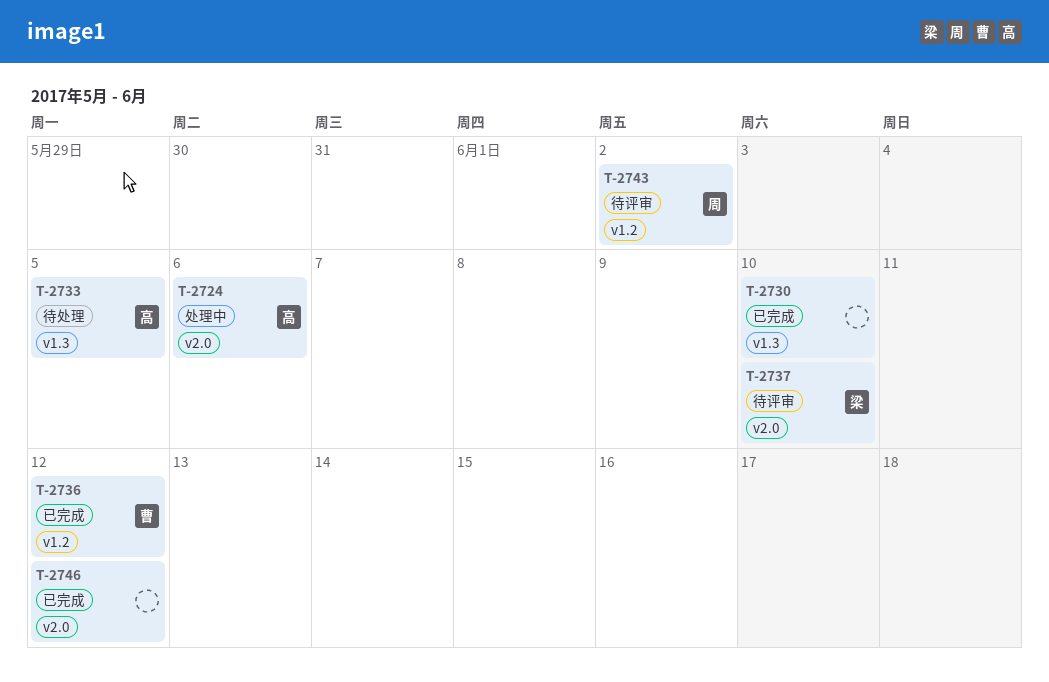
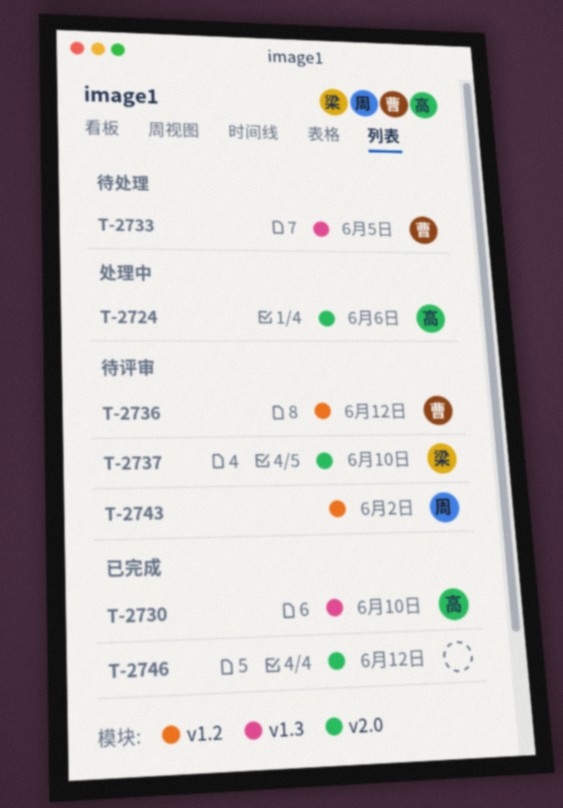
T-2730, owner: none -> 高
T-2733, owner: 高 -> 曹
T-2736, status: 已完成 -> 待评审

